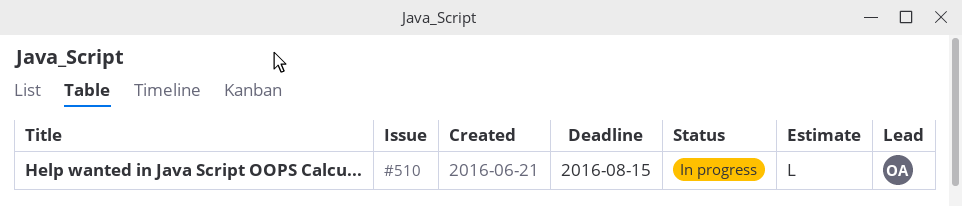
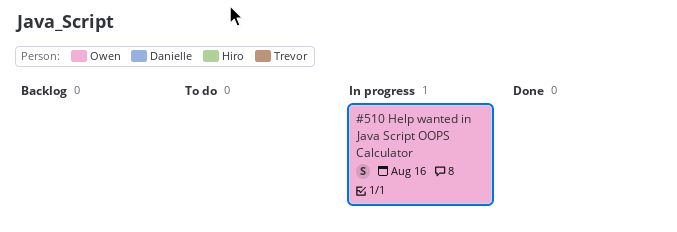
#510, estimate: L -> S
#510, due: Aug 15 -> Aug 16

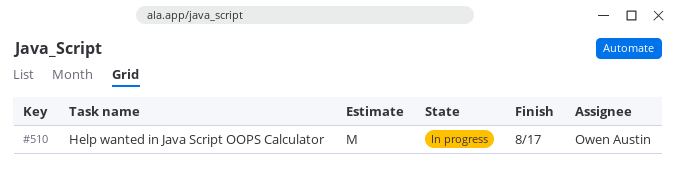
#510, estimate: S -> M
#510, due: Aug 16 -> Aug 17

